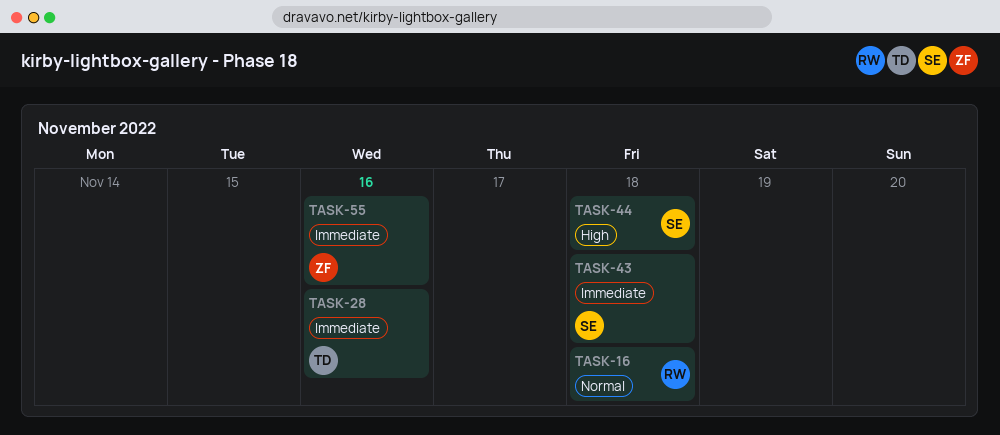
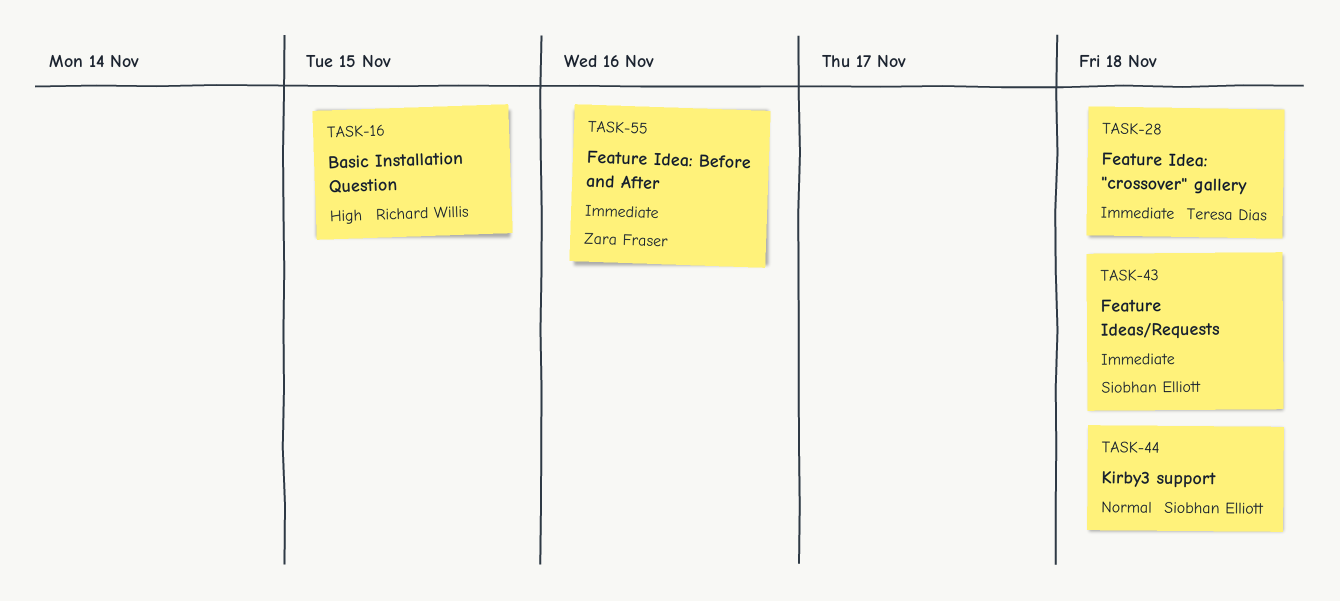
TASK-16, priority: Normal -> High
TASK-16, due: Nov 18 -> Nov 15
TASK-28, due: Nov 16 -> Nov 18
TASK-44, priority: High -> Normal

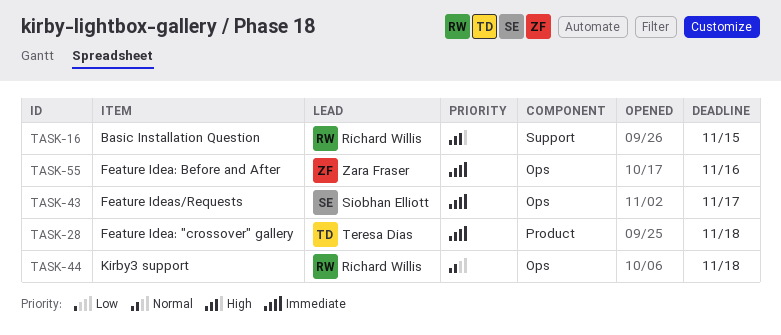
TASK-43, due: Nov 18 -> Nov 17
TASK-44, owner: Siobhan Elliott -> Richard Willis

